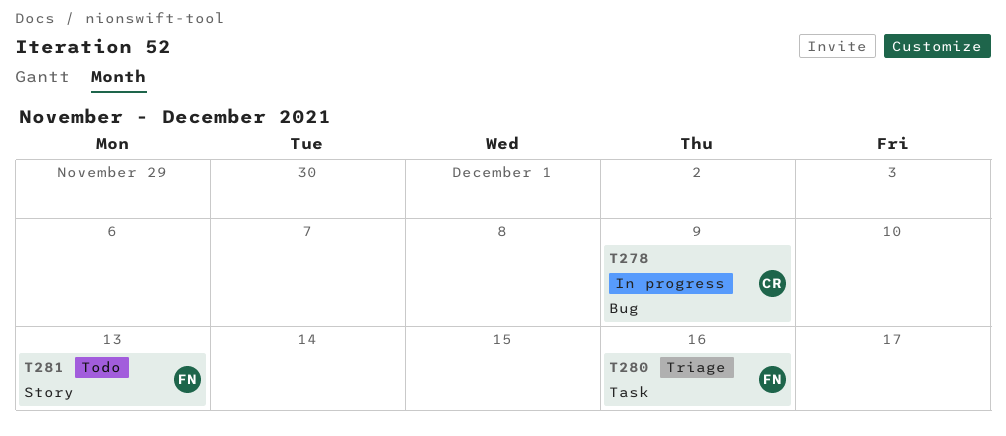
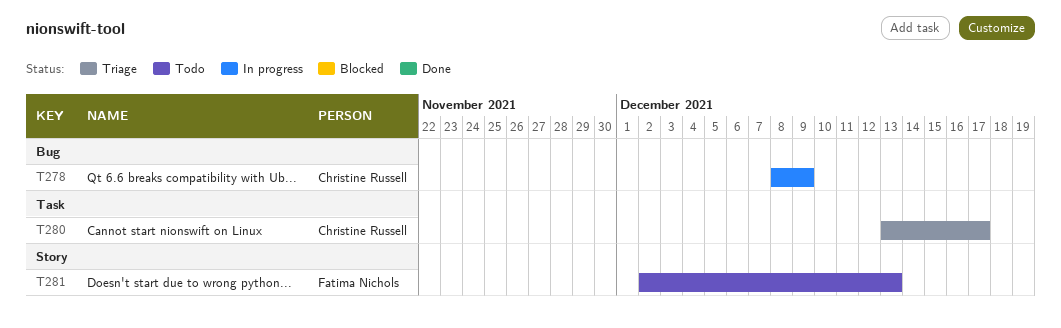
T280, owner: Fatima Nichols -> Christine Russell
T280, due: Dec 16 -> Dec 17

